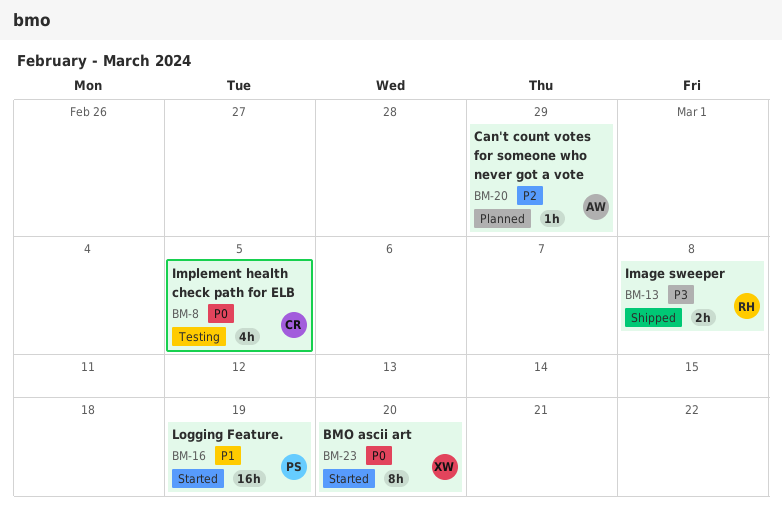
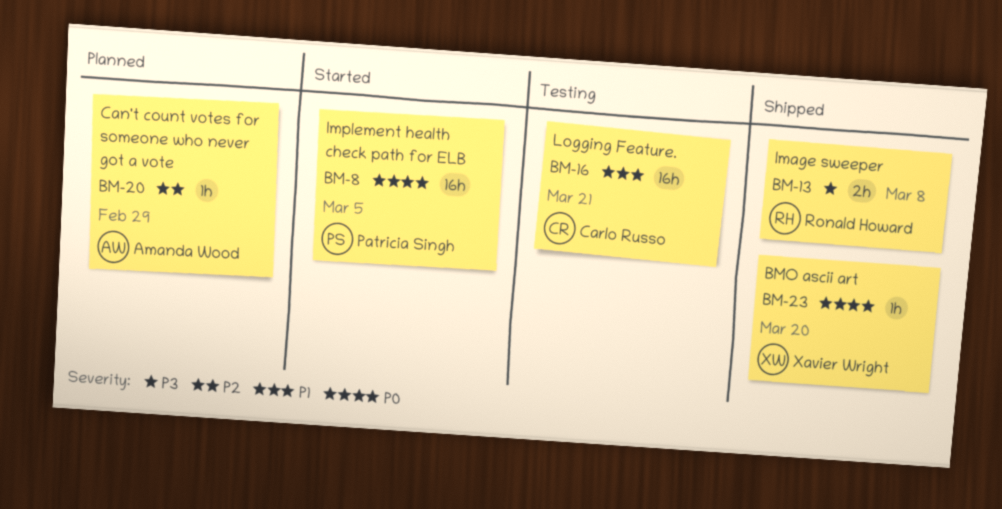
BM-8, status: Testing -> Started
BM-8, owner: Carlo Russo -> Patricia Singh
BM-8, estimate: 4h -> 16h
BM-16, status: Started -> Testing
BM-16, owner: Patricia Singh -> Carlo Russo
BM-16, due: Mar 19 -> Mar 21
BM-23, status: Started -> Shipped
BM-23, estimate: 8h -> 1h

